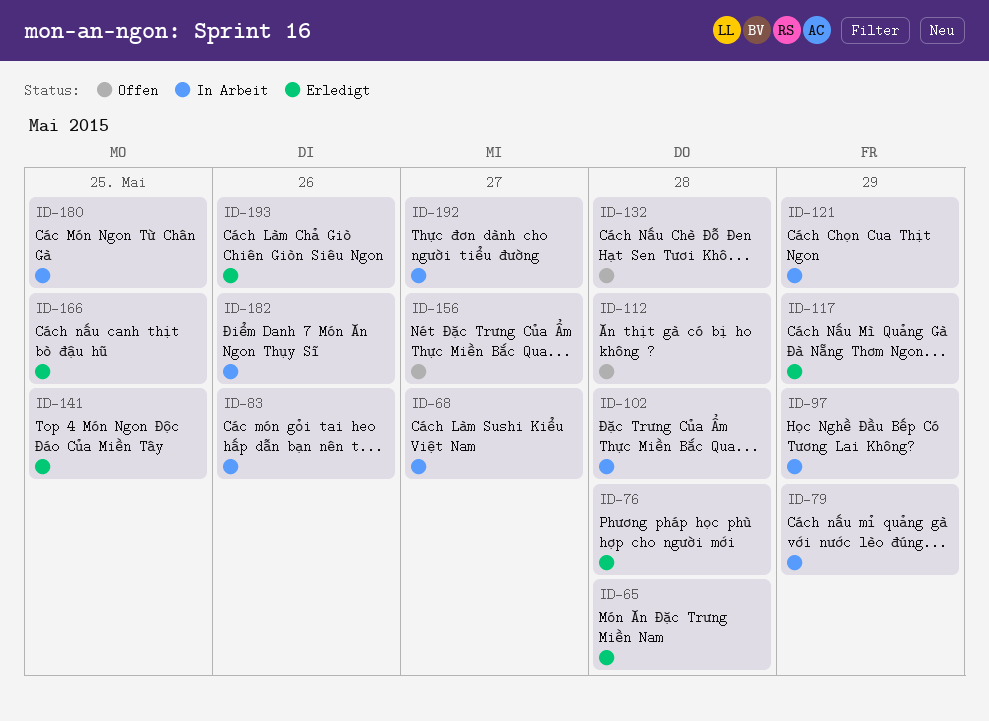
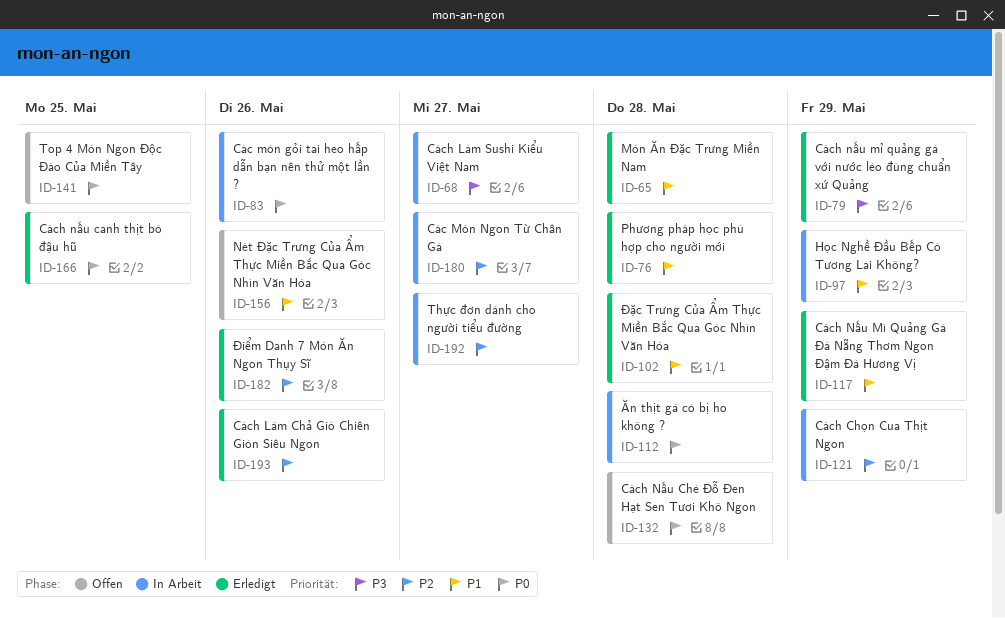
ID-79, status: In Arbeit -> Erledigt
ID-102, status: In Arbeit -> Erledigt
ID-112, status: Offen -> In Arbeit
ID-141, status: Erledigt -> Offen
ID-156, due: May 27 -> May 26
ID-180, due: May 25 -> May 27
ID-182, status: In Arbeit -> Erledigt

